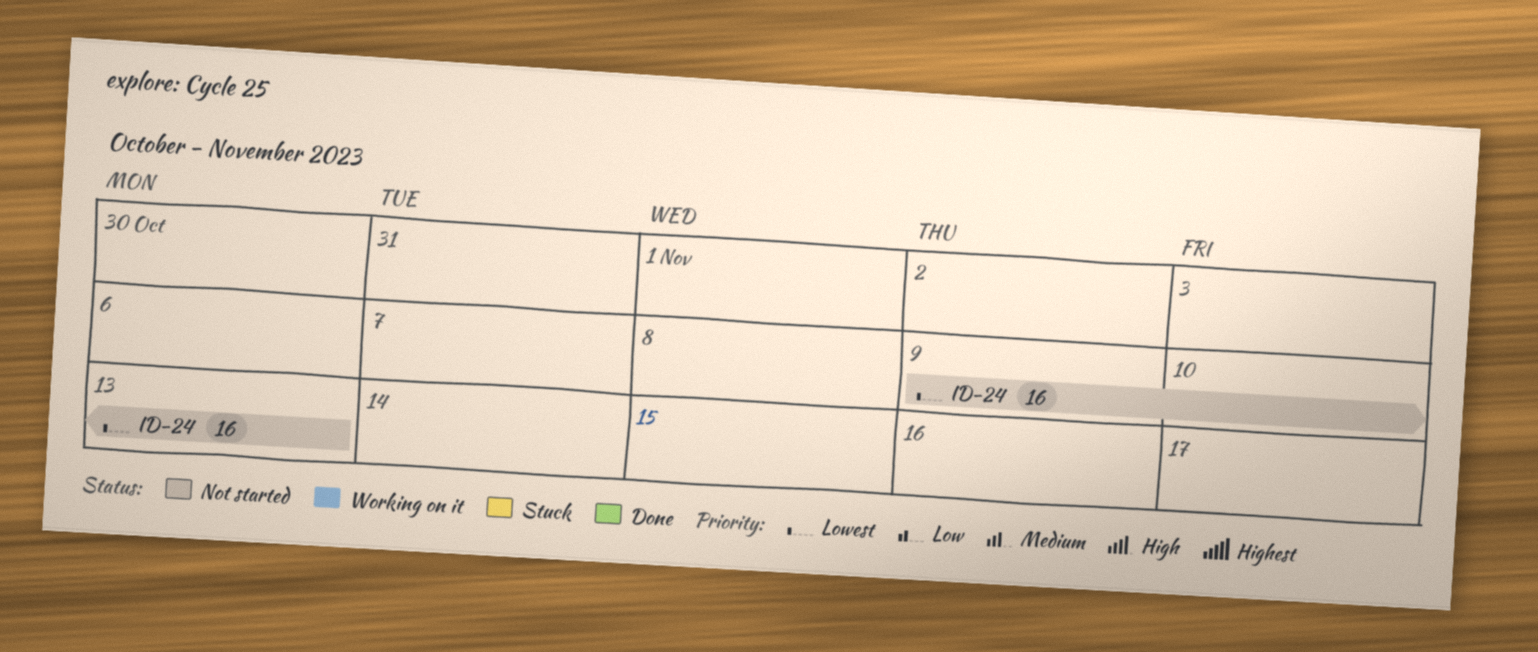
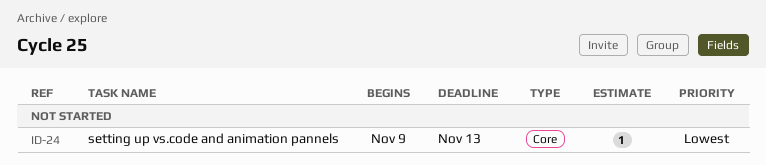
ID-24, estimate: 16 -> 1

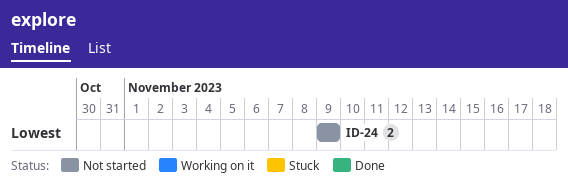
ID-24, estimate: 1 -> 2
ID-24, due: Nov 13 -> Nov 9

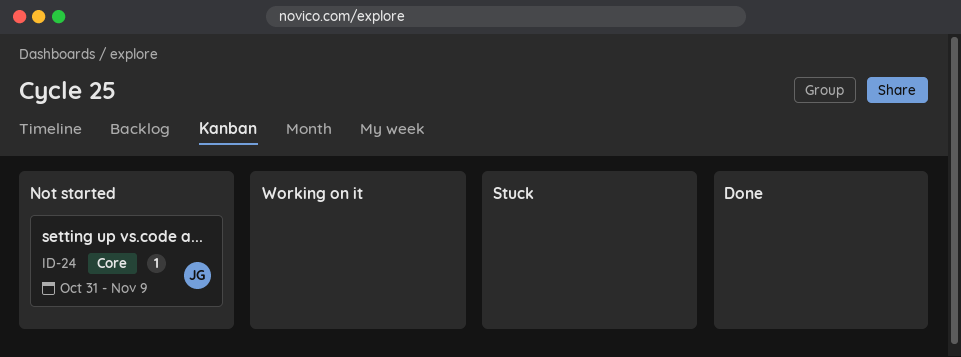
ID-24, estimate: 2 -> 1
ID-24, start: Nov 9 -> Oct 31

